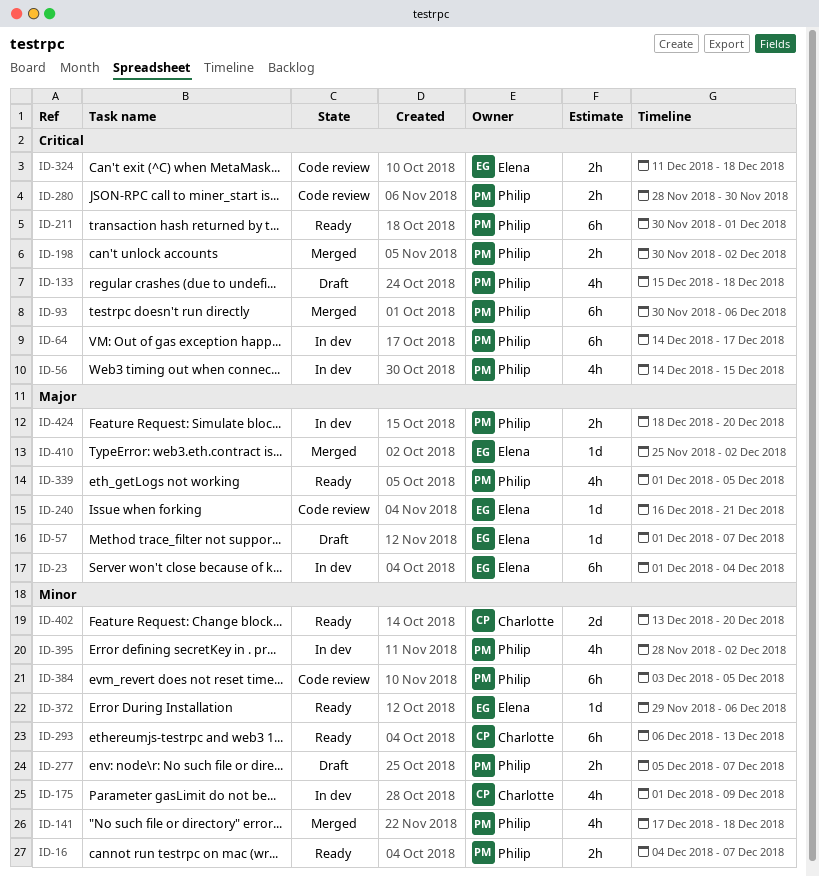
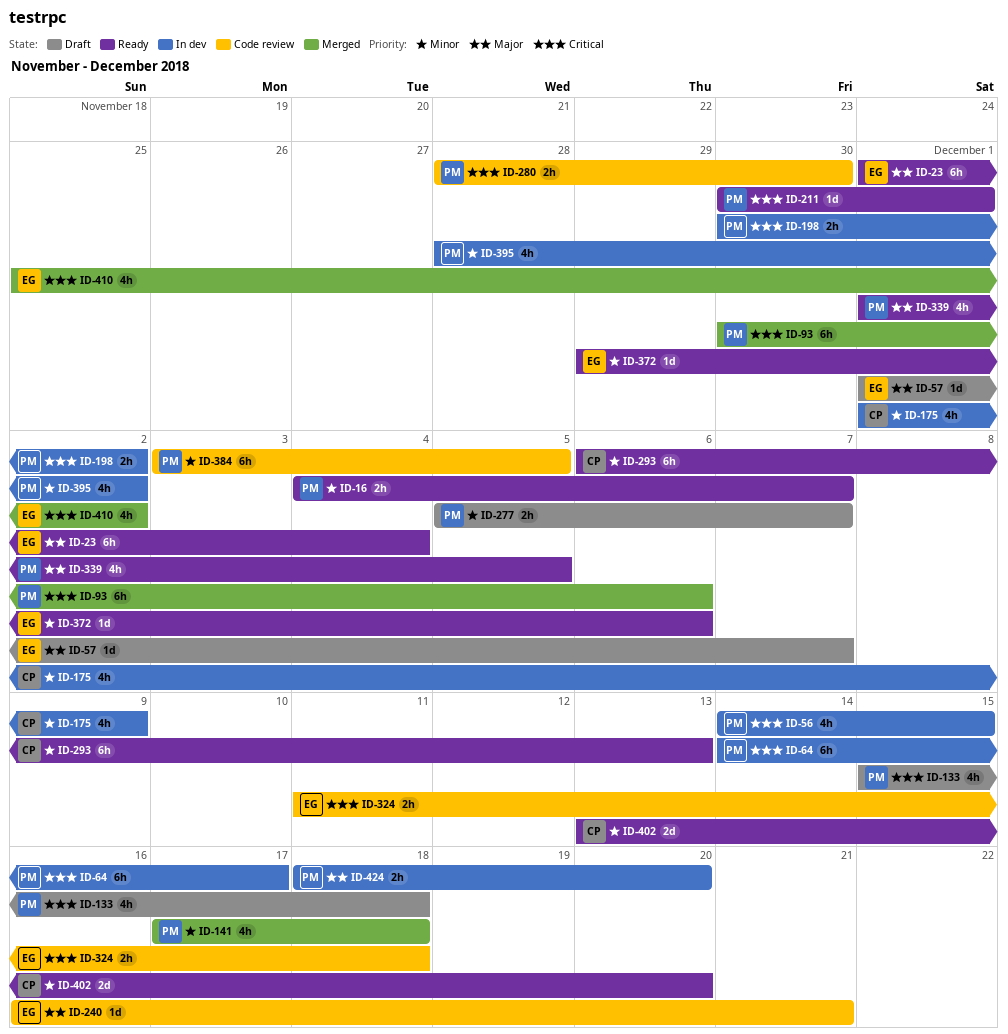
ID-23, status: In dev -> Ready
ID-198, status: Merged -> In dev
ID-211, estimate: 6h -> 1d
ID-410, priority: Major -> Critical
ID-410, estimate: 1d -> 4h

